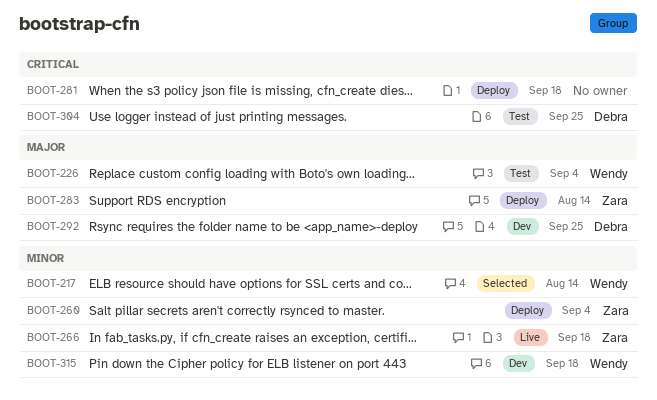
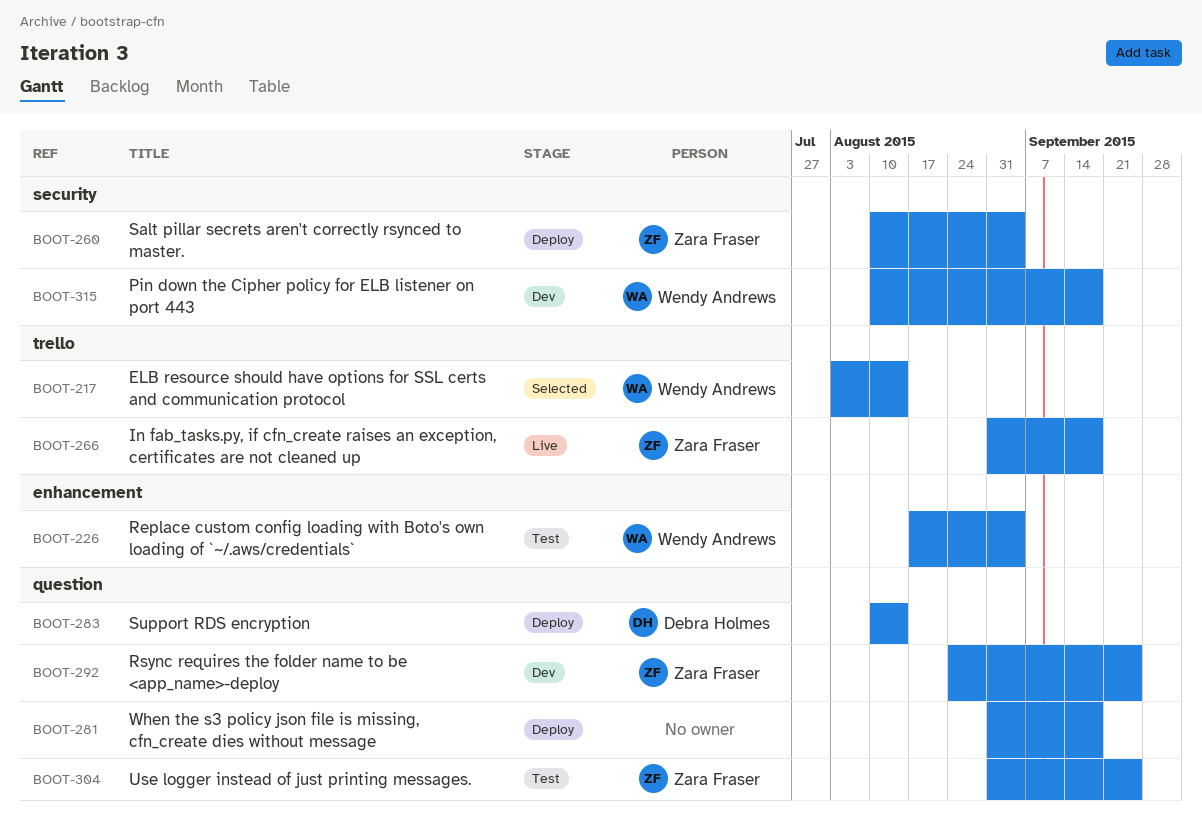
BOOT-283, owner: Zara Fraser -> Debra Holmes
BOOT-292, owner: Debra Holmes -> Zara Fraser
BOOT-304, owner: Debra Holmes -> Zara Fraser

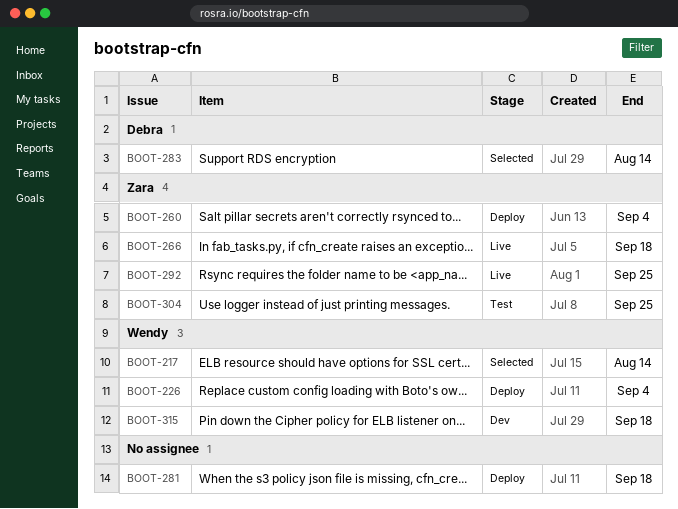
BOOT-226, status: Test -> Deploy
BOOT-283, status: Deploy -> Selected
BOOT-292, status: Dev -> Live

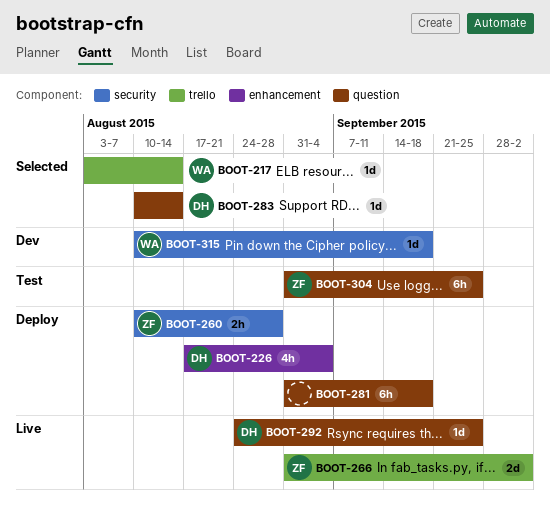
BOOT-226, owner: Wendy -> Debra
BOOT-260, due: Sep 4 -> Aug 28
BOOT-266, due: Sep 18 -> Oct 2
BOOT-292, owner: Zara -> Debra

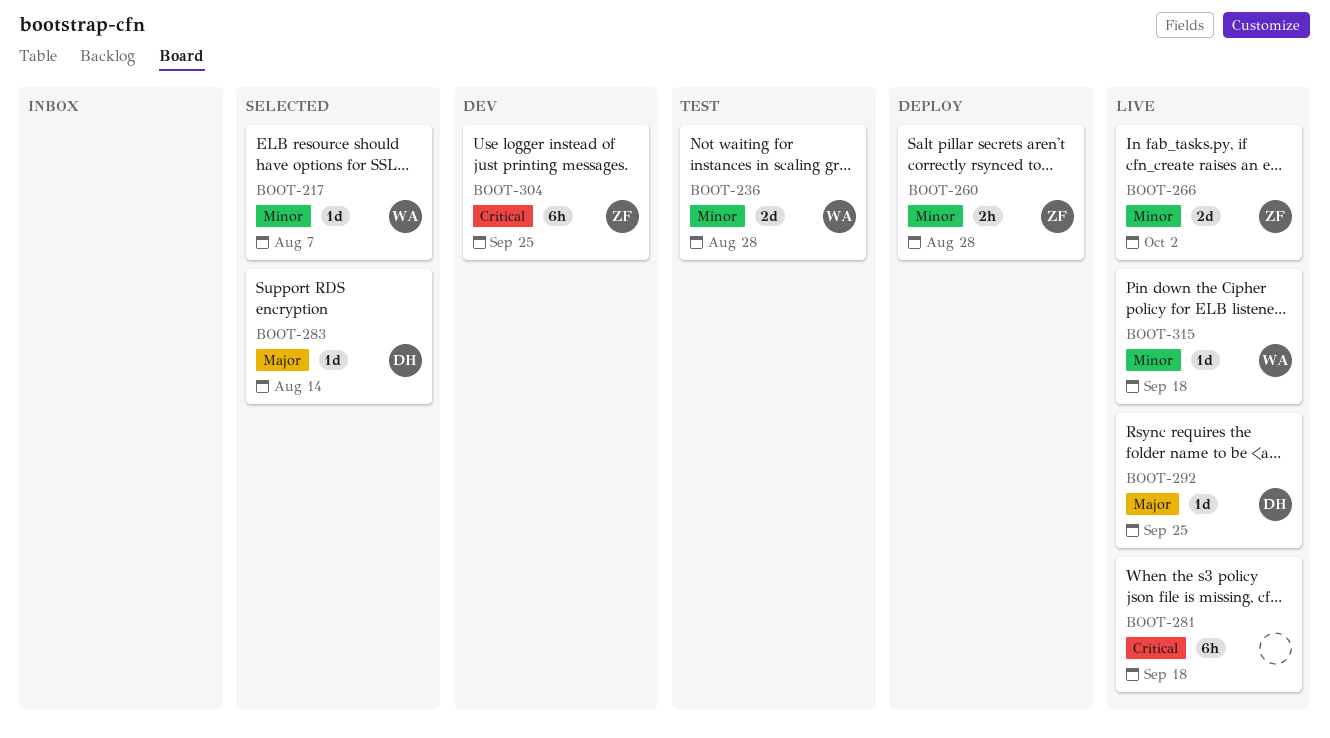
BOOT-217, due: Aug 14 -> Aug 7
BOOT-226: present -> none
BOOT-236: none -> present
BOOT-281, status: Deploy -> Live
BOOT-304, status: Test -> Dev
BOOT-315, status: Dev -> Live

